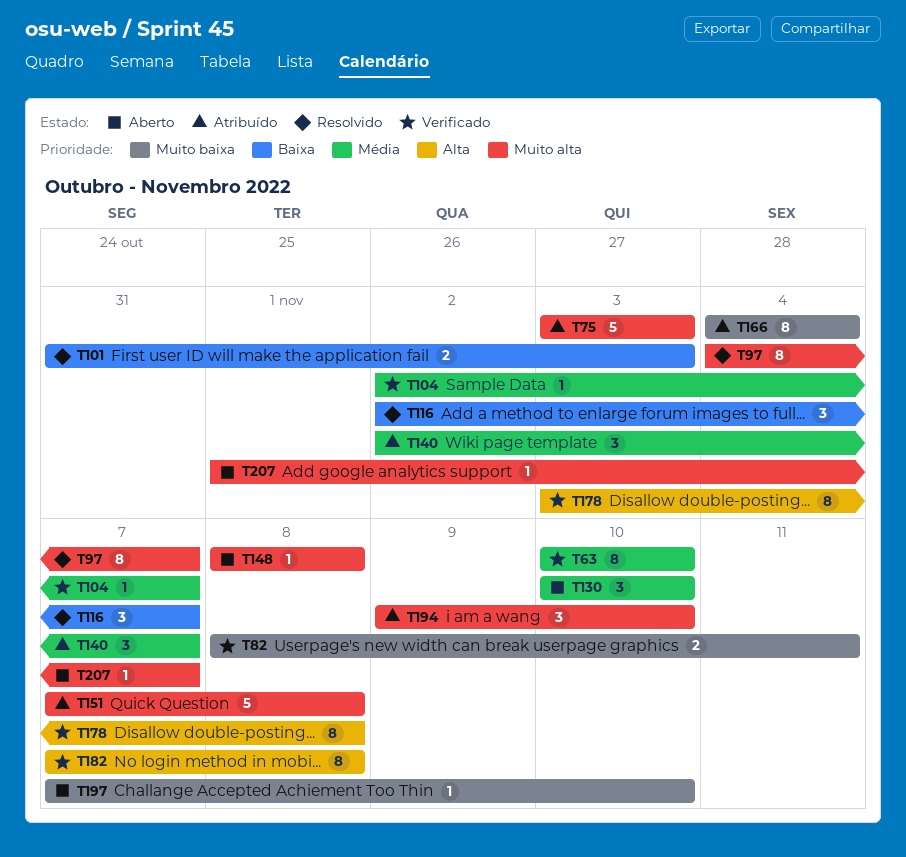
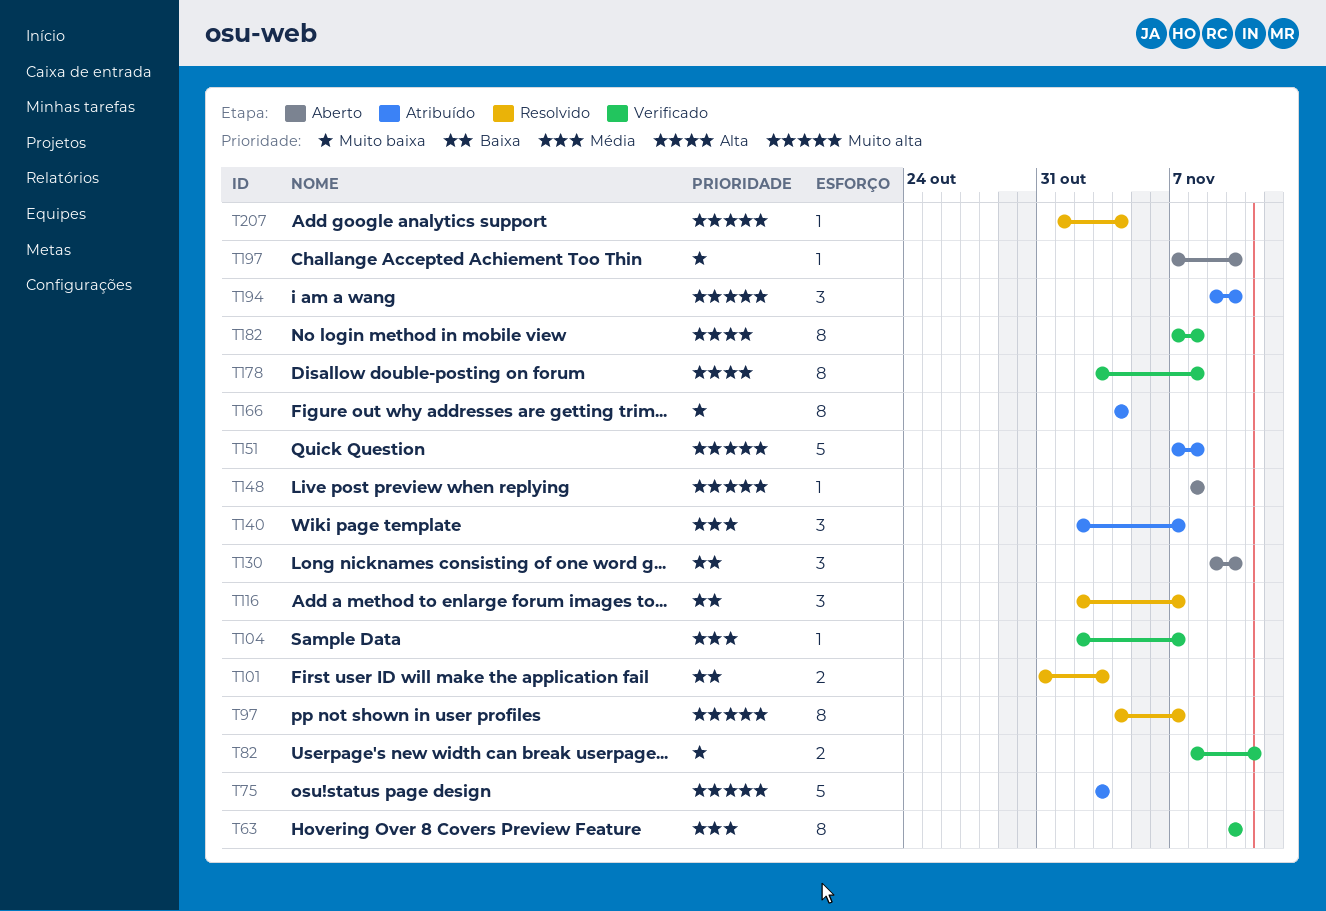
T130, priority: Média -> Baixa
T130, start: Nov 10 -> Nov 9
T207, status: Aberto -> Resolvido
T207, due: Nov 7 -> Nov 4

